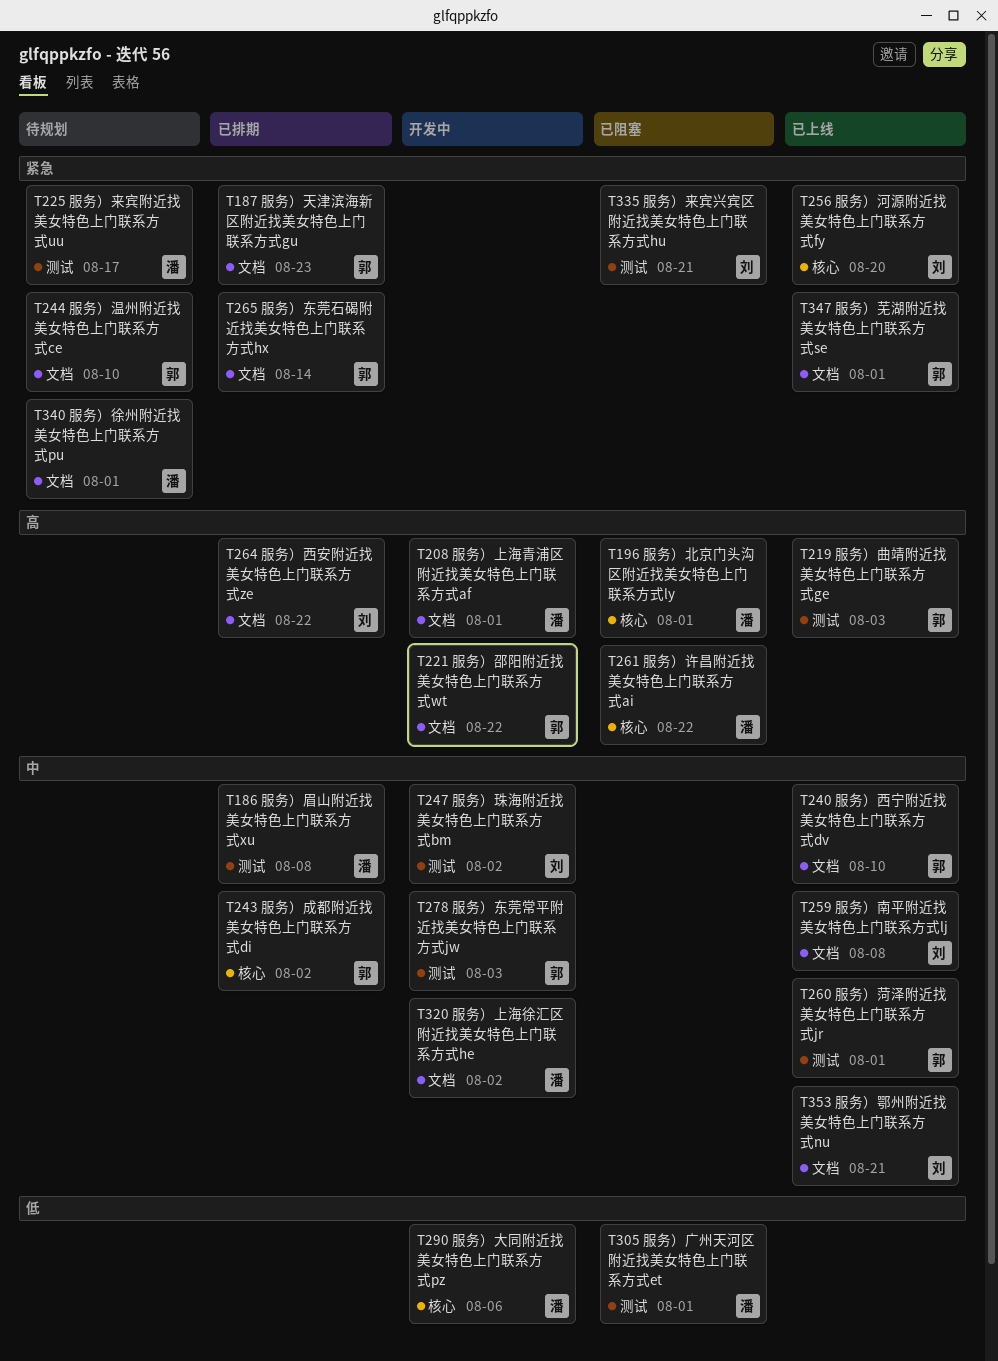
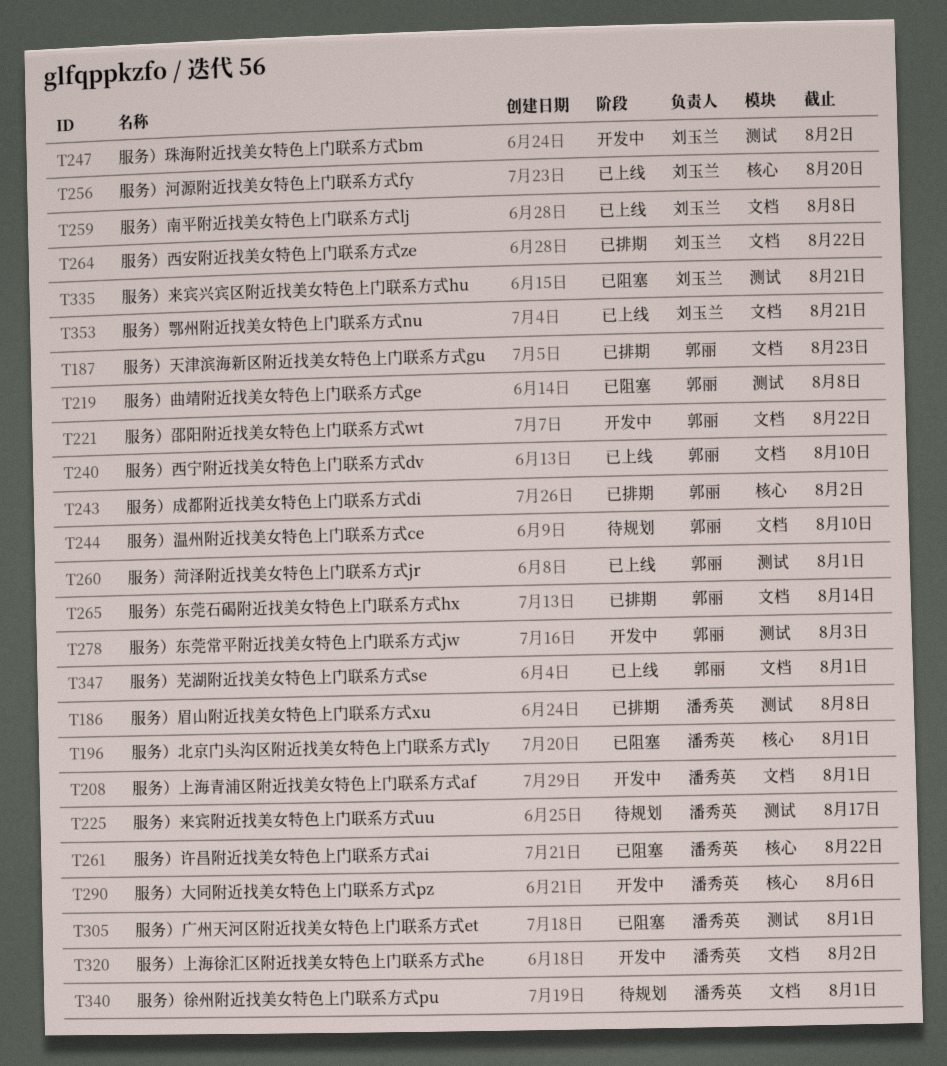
T219, status: 已上线 -> 已阻塞
T219, due: Aug 3 -> Aug 8

